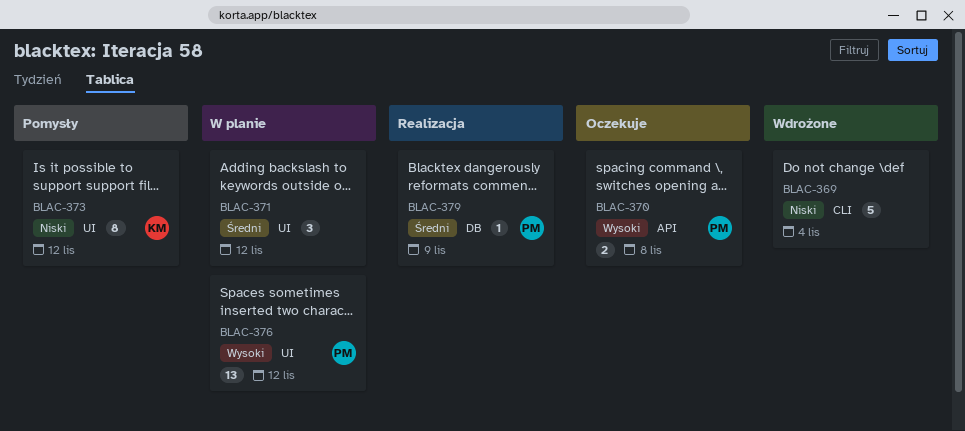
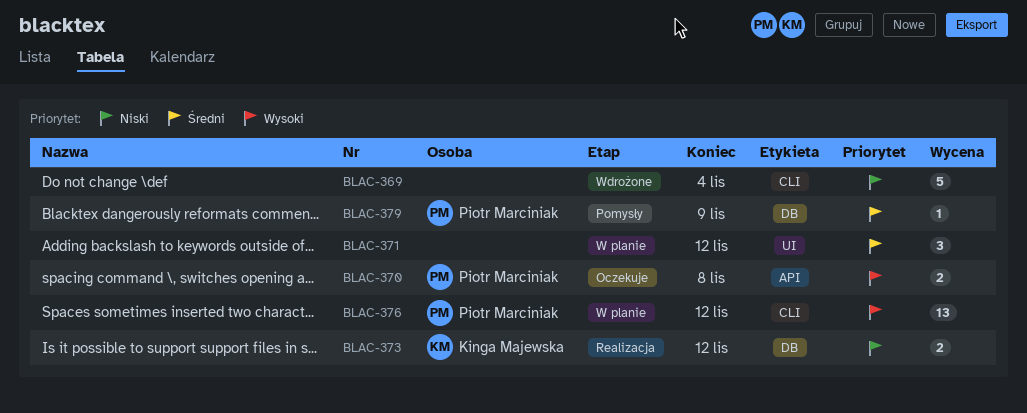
BLAC-373, status: Pomysły -> Realizacja
BLAC-373, label: UI -> DB
BLAC-373, estimate: 8 -> 2
BLAC-376, label: UI -> CLI
BLAC-379, status: Realizacja -> Pomysły

